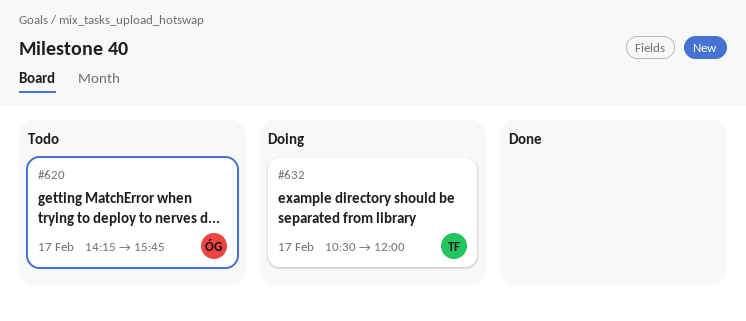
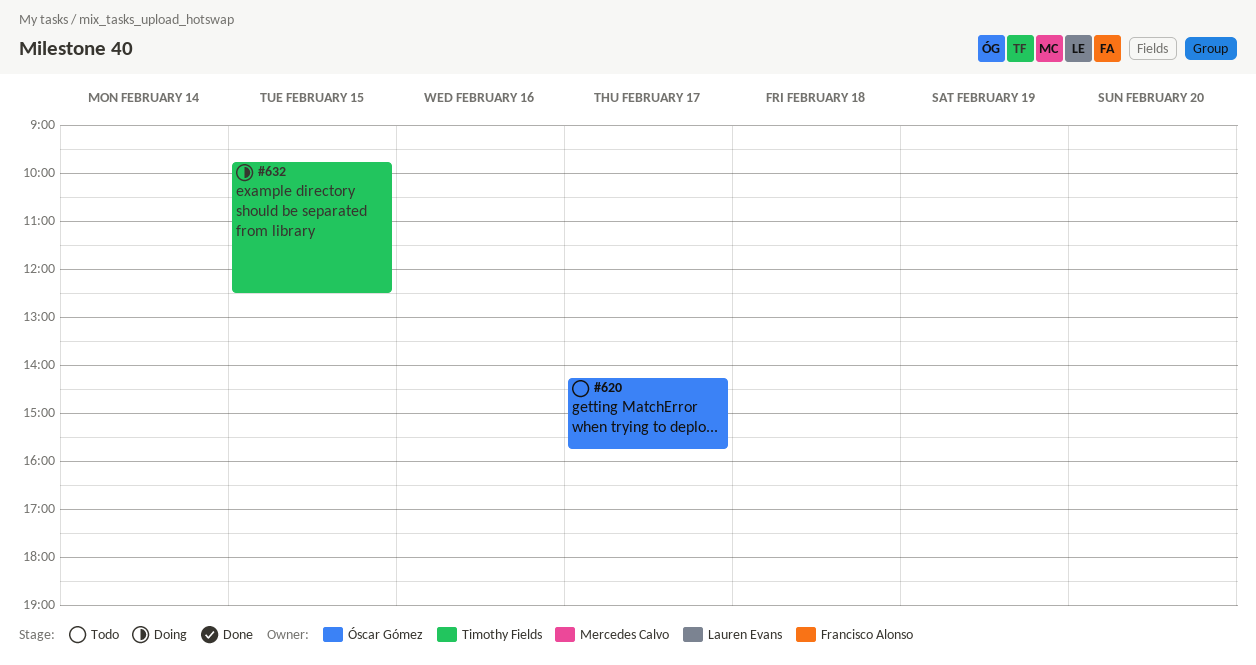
#632, day: Feb 17 -> Feb 15
#632, begins: 10:30 -> 09:45
#632, ends: 12:00 -> 12:30

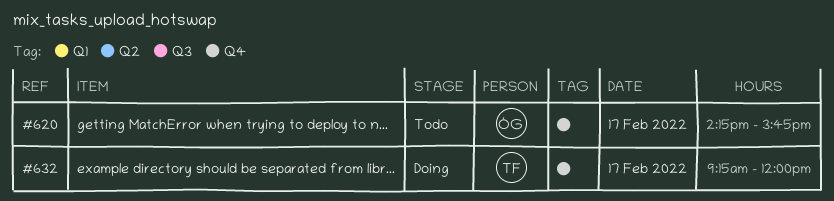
#632, day: Feb 15 -> Feb 17
#632, begins: 09:45 -> 09:15
#632, ends: 12:30 -> 12:00

